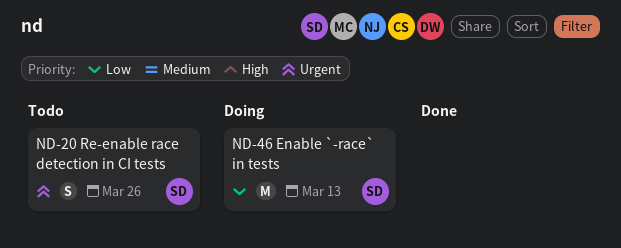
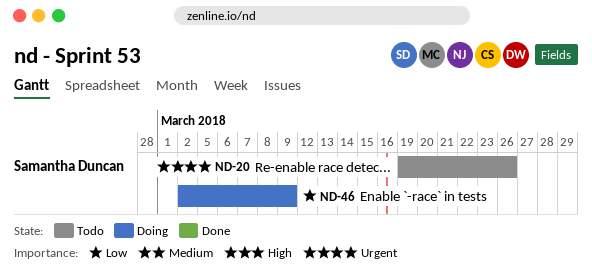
ND-46, due: Mar 13 -> Mar 9

